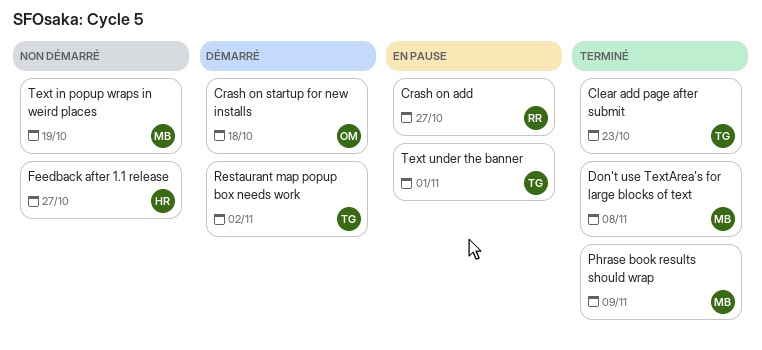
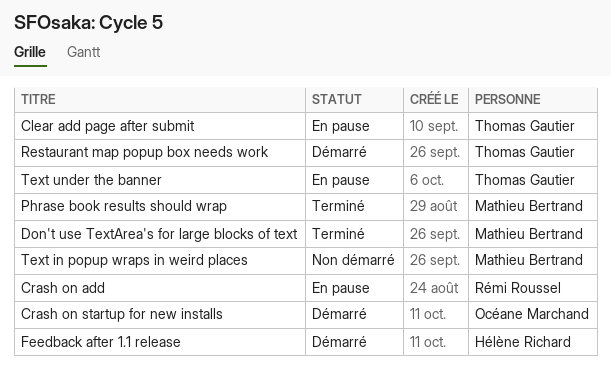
Clear add page after submit, status: Terminé -> En pause
Feedback after 1.1 release, status: Non démarré -> Démarré

